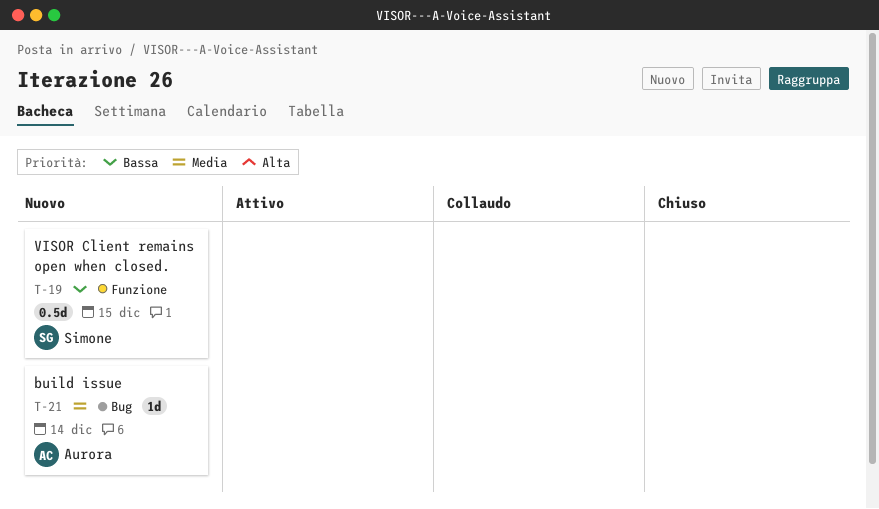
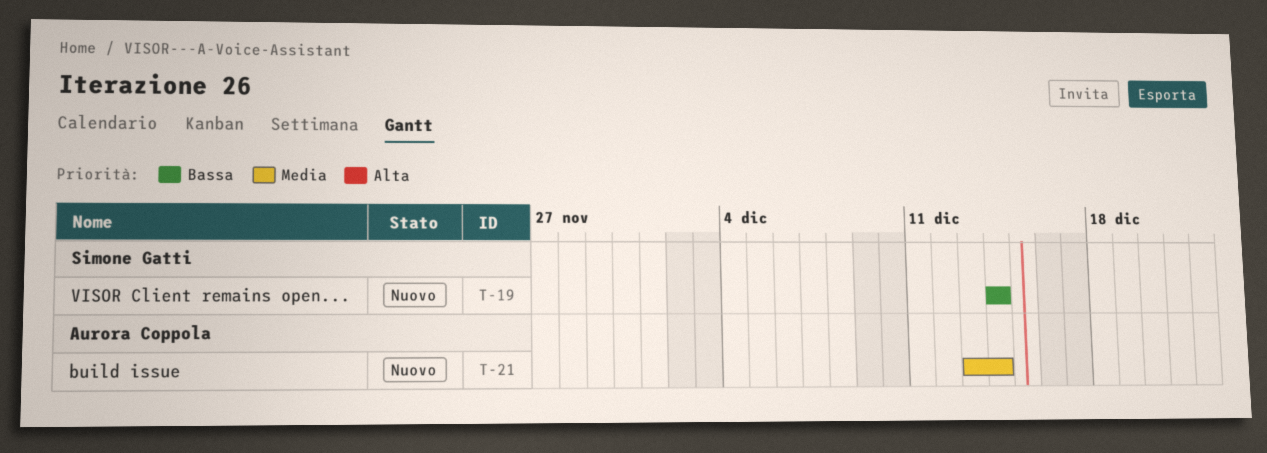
T-19, due: Dec 15 -> Dec 14

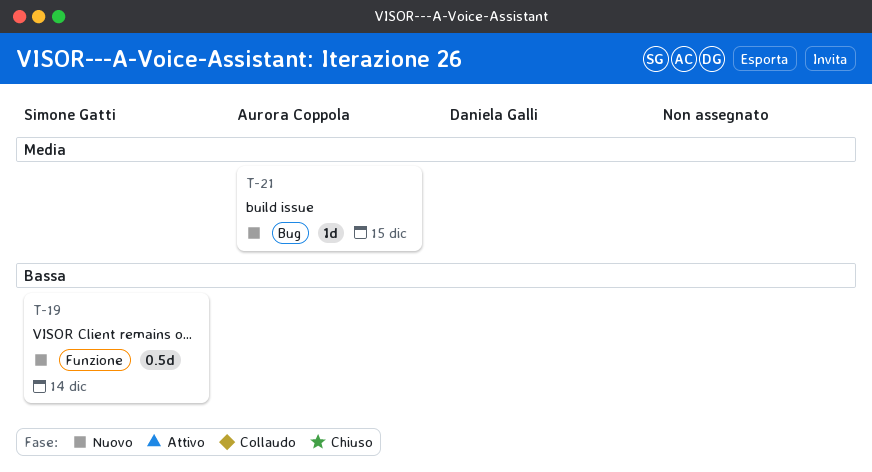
T-21, due: Dec 14 -> Dec 15

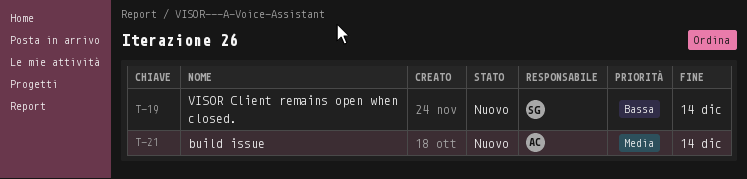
T-21, due: Dec 15 -> Dec 14

